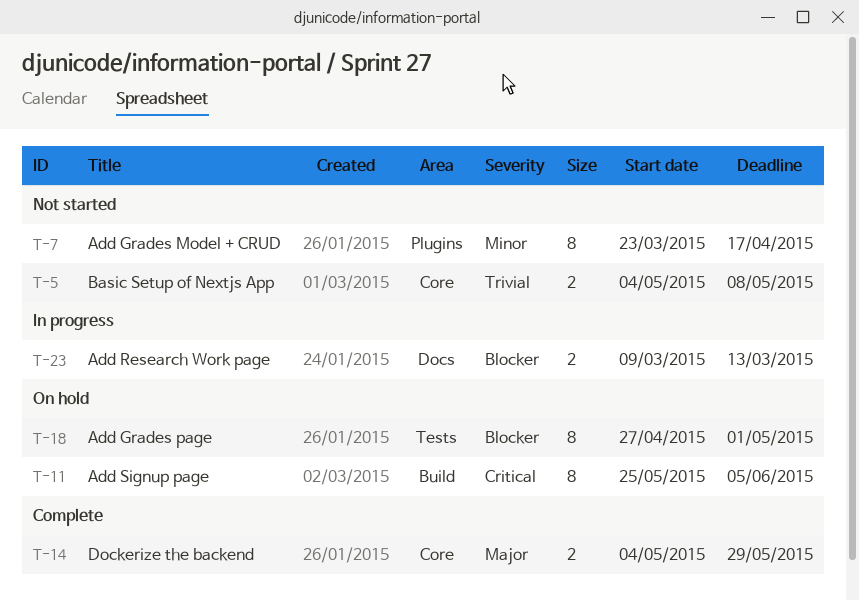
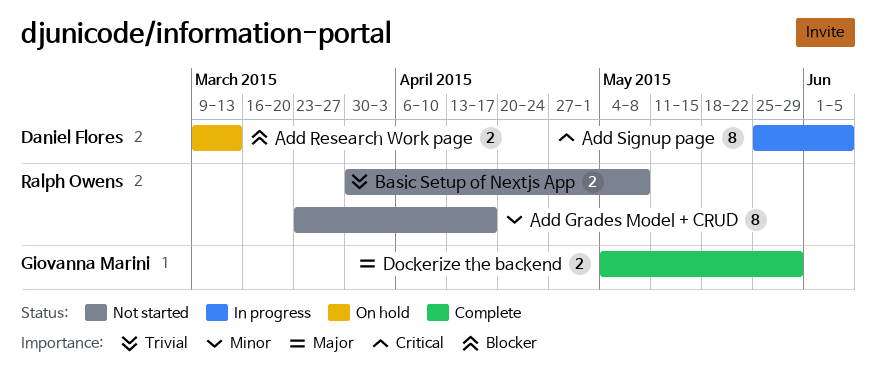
Add Grades page: present -> none
Add Research Work page, status: In progress -> On hold
Add Signup page, status: On hold -> In progress
Basic Setup of Nextjs App, start: May 4 -> Mar 30

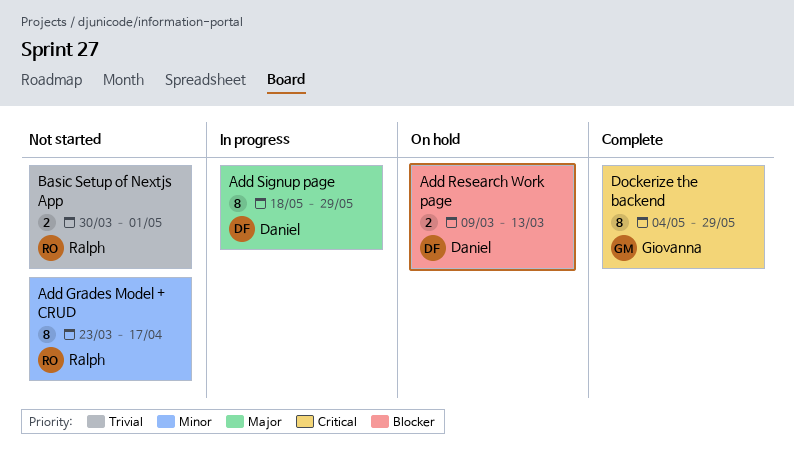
Add Signup page, priority: Critical -> Major
Add Signup page, start: May 25 -> May 18
Add Signup page, due: Jun 5 -> May 29
Basic Setup of Nextjs App, due: May 8 -> May 1
Dockerize the backend, priority: Major -> Critical
Dockerize the backend, estimate: 2 -> 8

